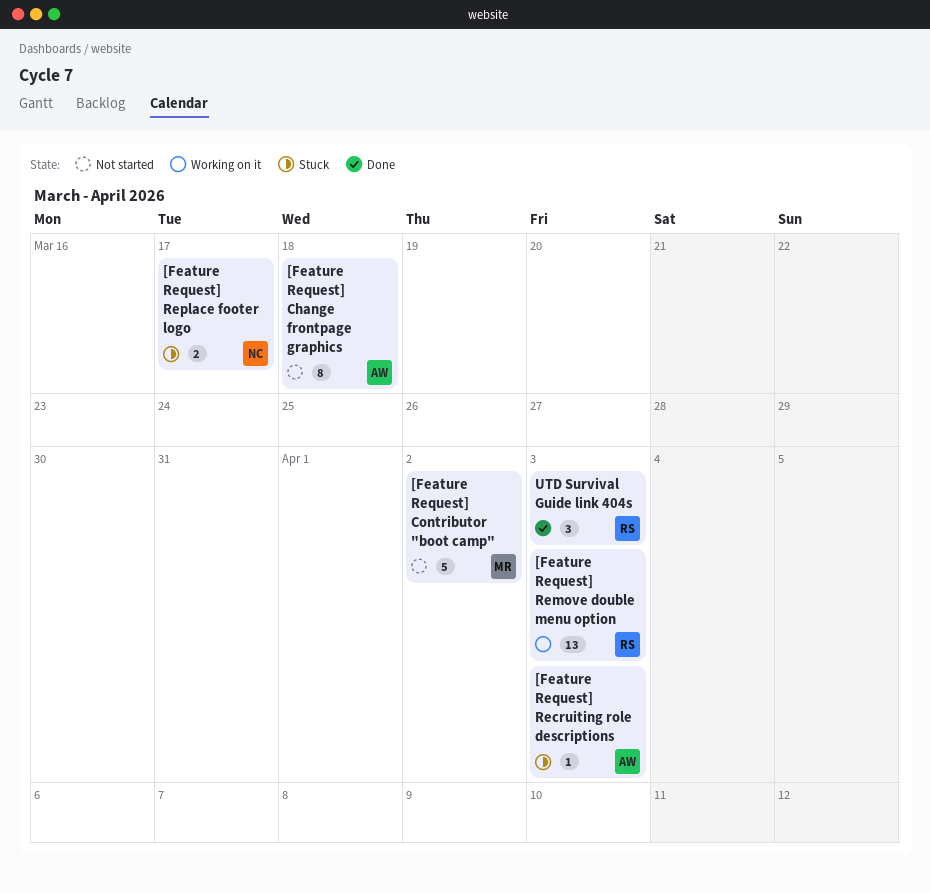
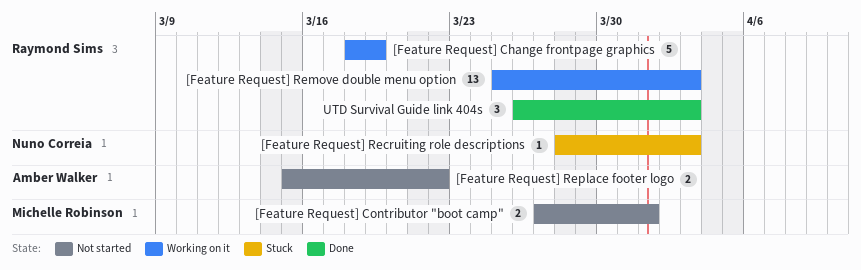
[Feature Request] Change frontpage graphics, status: Not started -> Working on it
[Feature Request] Change frontpage graphics, owner: Amber Walker -> Raymond Sims
[Feature Request] Change frontpage graphics, estimate: 8 -> 5
[Feature Request] Change frontpage graphics, due: Mar 18 -> Mar 19
[Feature Request] Contributor "boot camp", estimate: 5 -> 2
[Feature Request] Contributor "boot camp", due: Apr 2 -> Apr 1
[Feature Request] Recruiting role descriptions, owner: Amber Walker -> Nuno Correia
[Feature Request] Replace footer logo, status: Stuck -> Not started
[Feature Request] Replace footer logo, owner: Nuno Correia -> Amber Walker
[Feature Request] Replace footer logo, due: Mar 17 -> Mar 22

